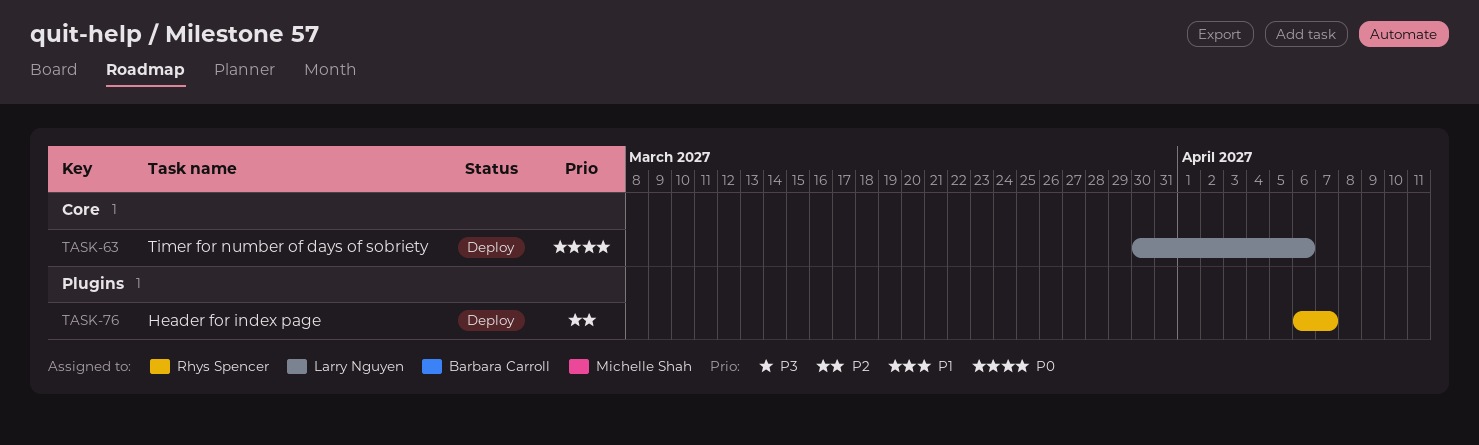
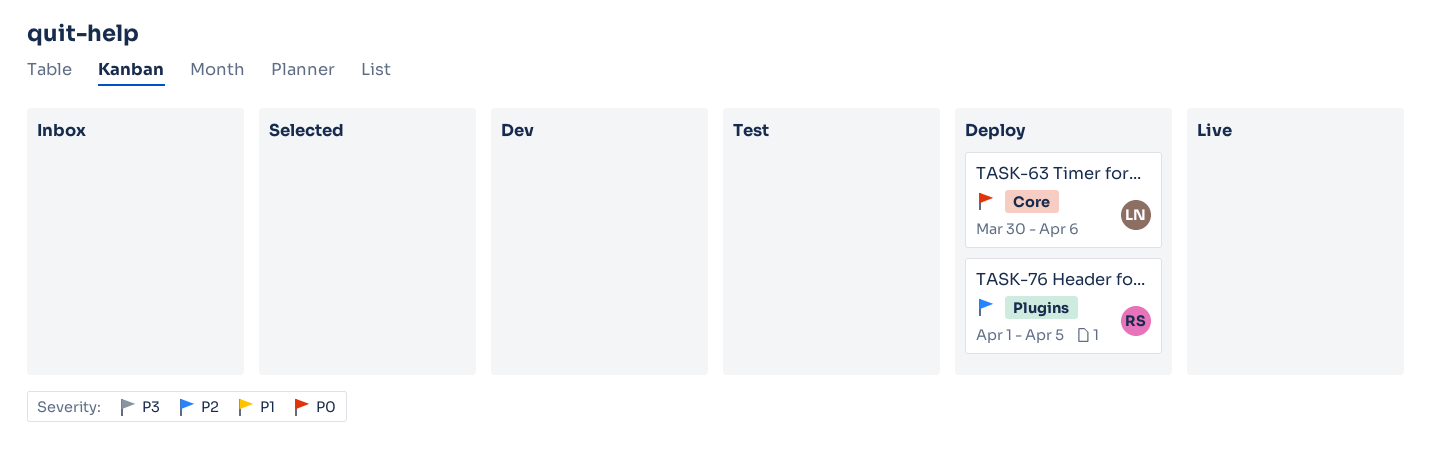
TASK-76, start: Apr 6 -> Apr 1
TASK-76, due: Apr 7 -> Apr 5

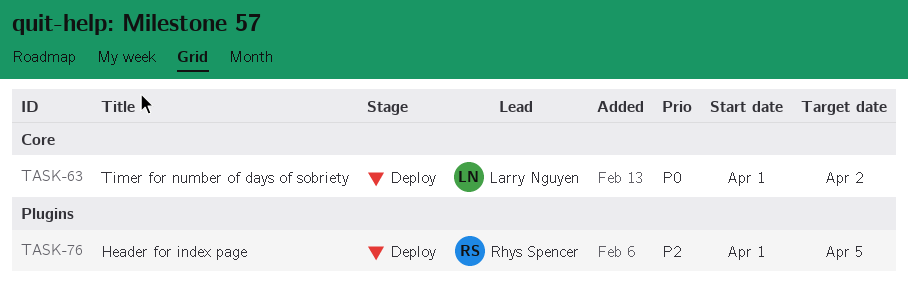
TASK-63, start: Mar 30 -> Apr 1
TASK-63, due: Apr 6 -> Apr 2

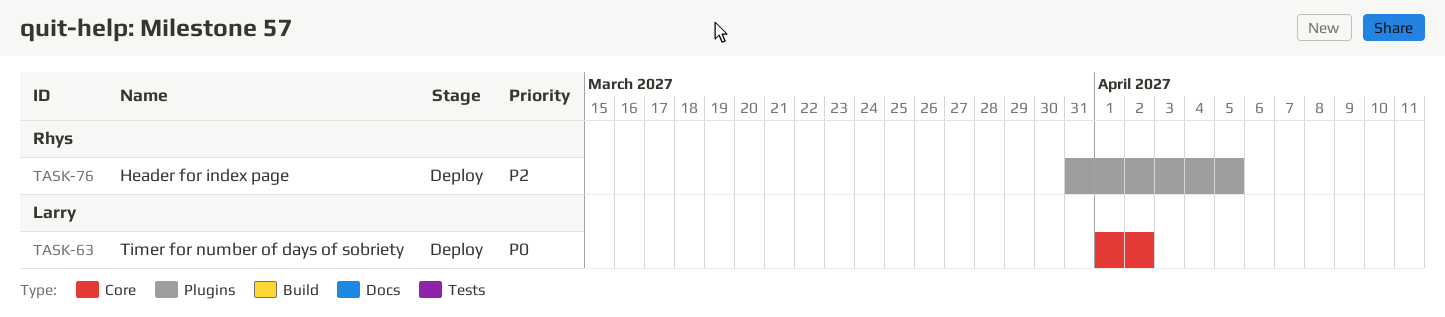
TASK-76, start: Apr 1 -> Mar 31

